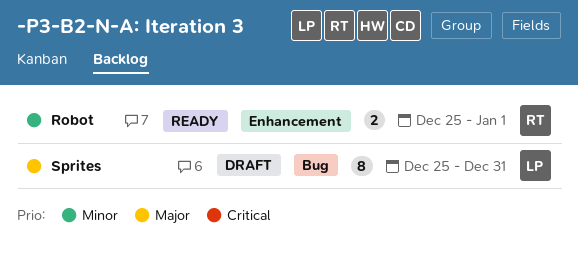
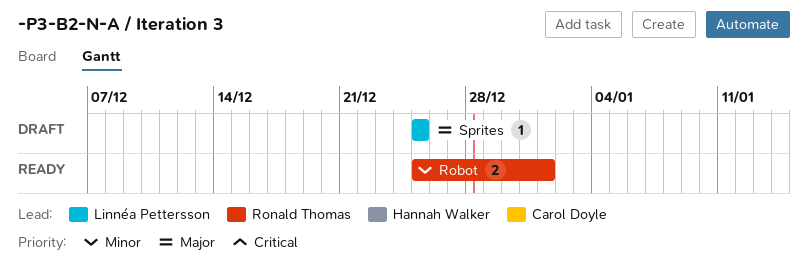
Sprites, estimate: 8 -> 1
Sprites, due: Dec 31 -> Dec 25

